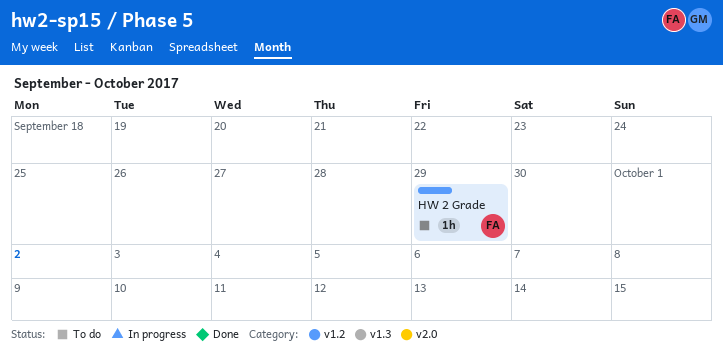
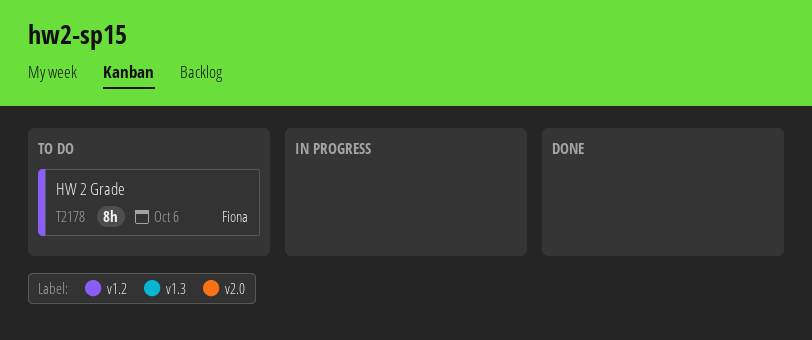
HW 2 Grade, estimate: 1h -> 8h
HW 2 Grade, due: Sep 29 -> Oct 6

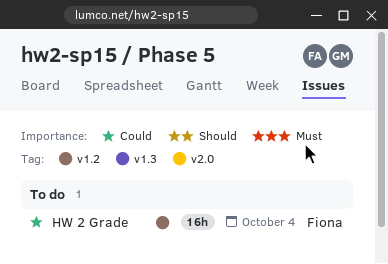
HW 2 Grade, estimate: 8h -> 16h
HW 2 Grade, due: Oct 6 -> Oct 4

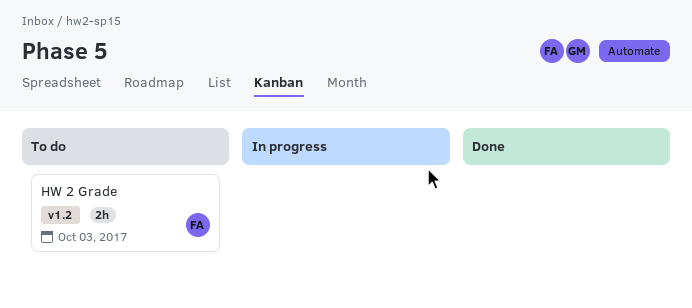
HW 2 Grade, estimate: 16h -> 2h
HW 2 Grade, due: Oct 4 -> Oct 3

